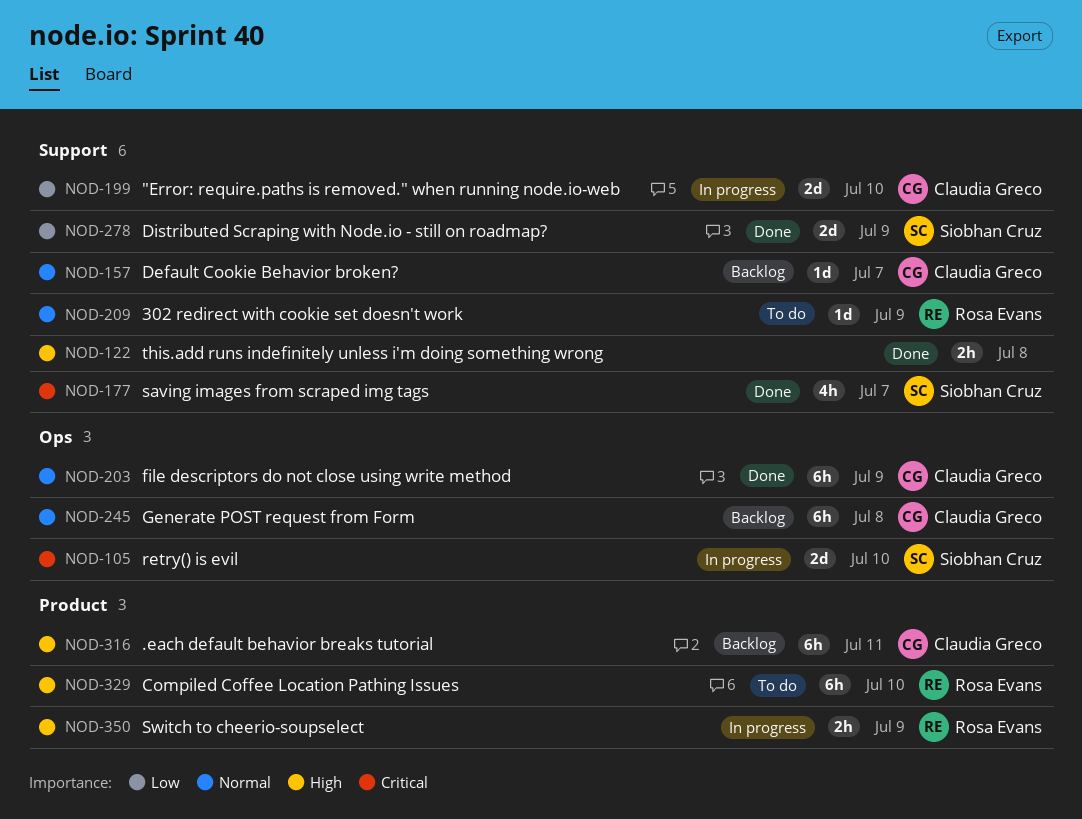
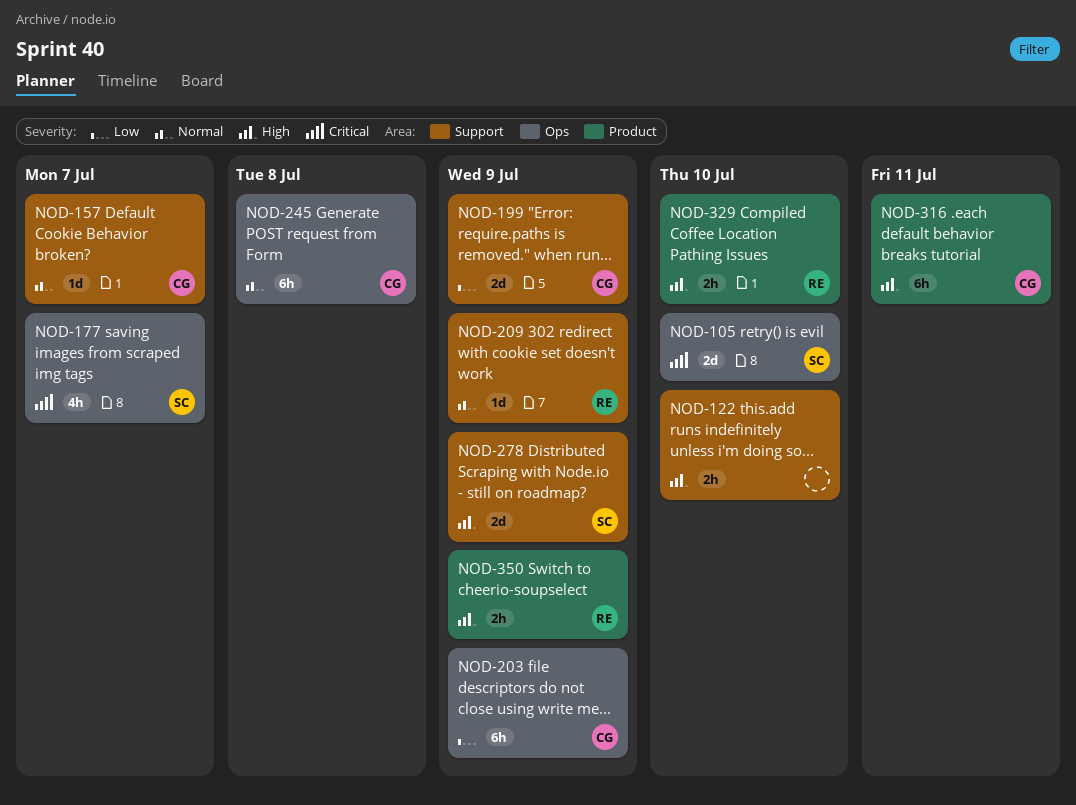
NOD-122, due: Jul 8 -> Jul 10
NOD-177, label: Support -> Ops
NOD-199, due: Jul 10 -> Jul 9
NOD-203, priority: Normal -> Low
NOD-278, priority: Low -> High
NOD-329, estimate: 6h -> 2h

